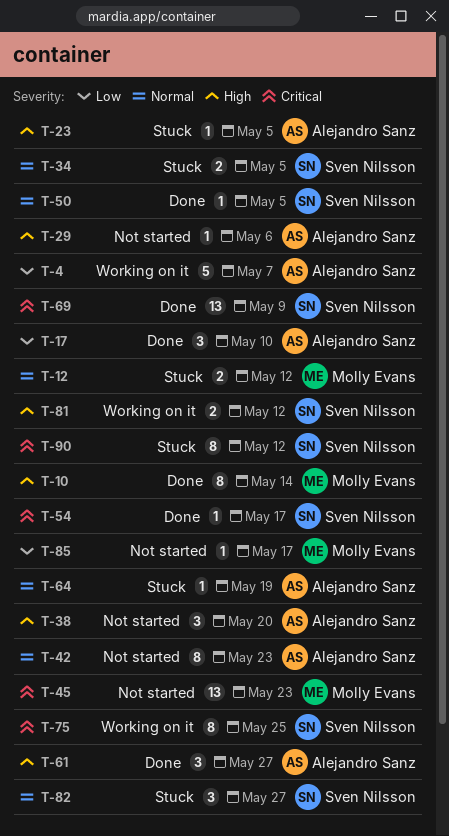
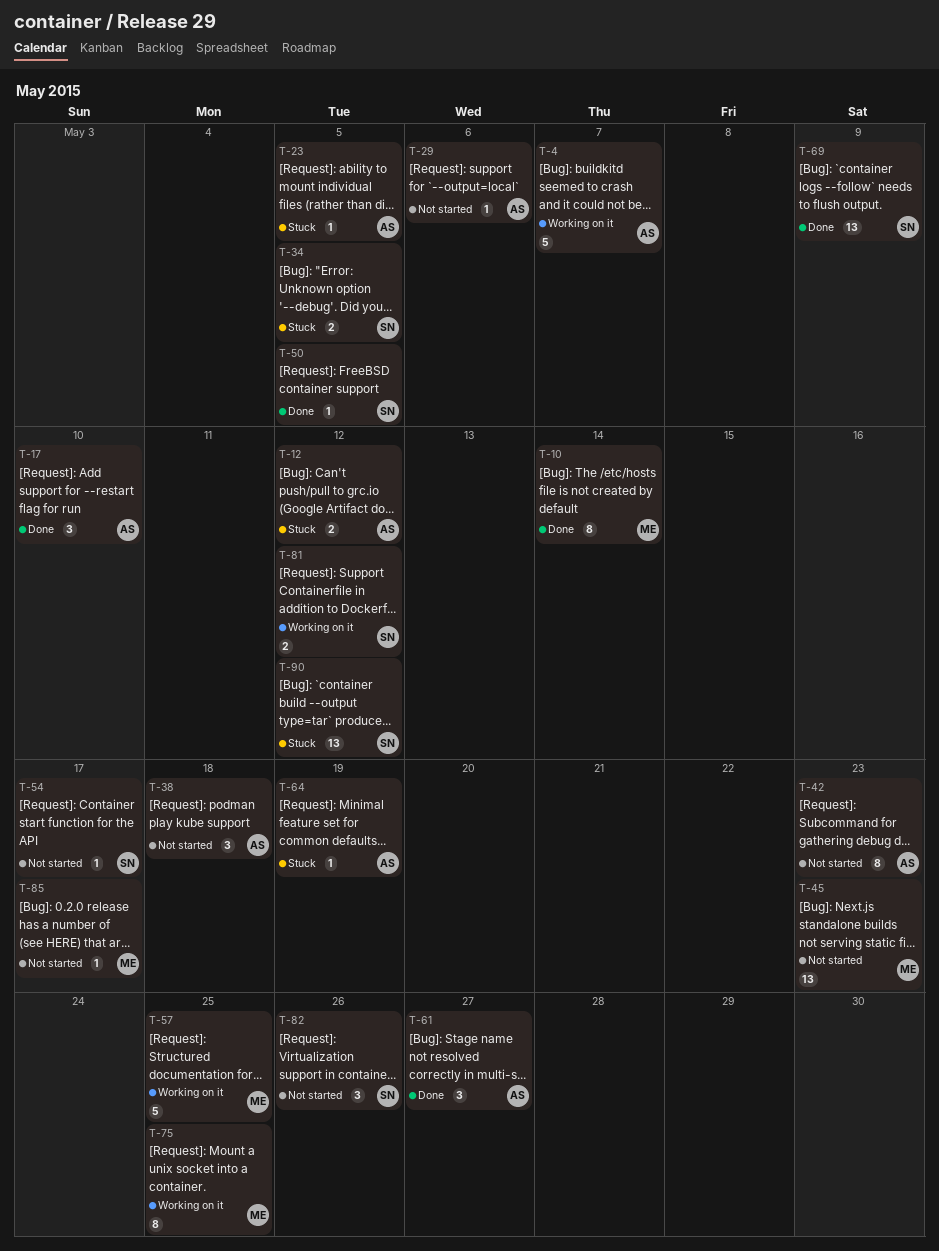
T-12, owner: Molly Evans -> Alejandro Sanz
T-38, due: May 20 -> May 18
T-54, status: Done -> Not started
T-57: none -> present
T-75, owner: Sven Nilsson -> Molly Evans
T-82, status: Stuck -> Not started
T-82, due: May 27 -> May 26
T-90, estimate: 8 -> 13

